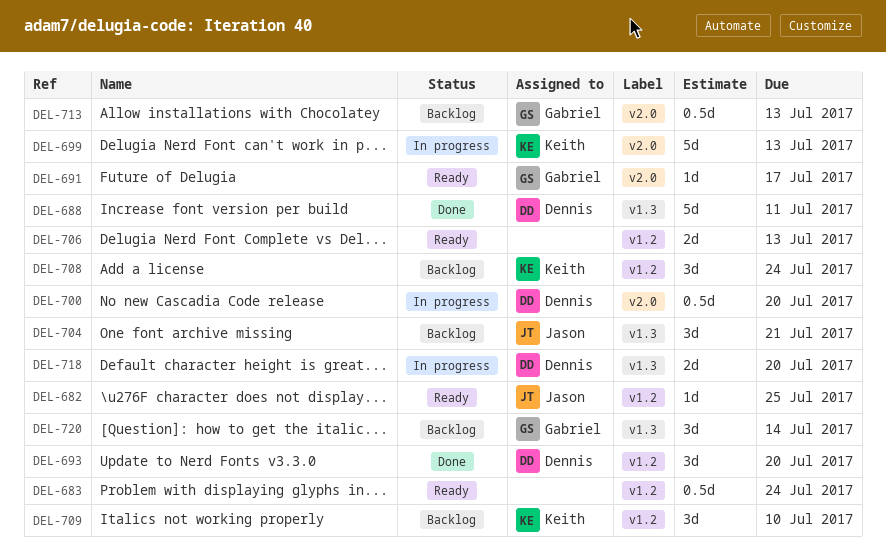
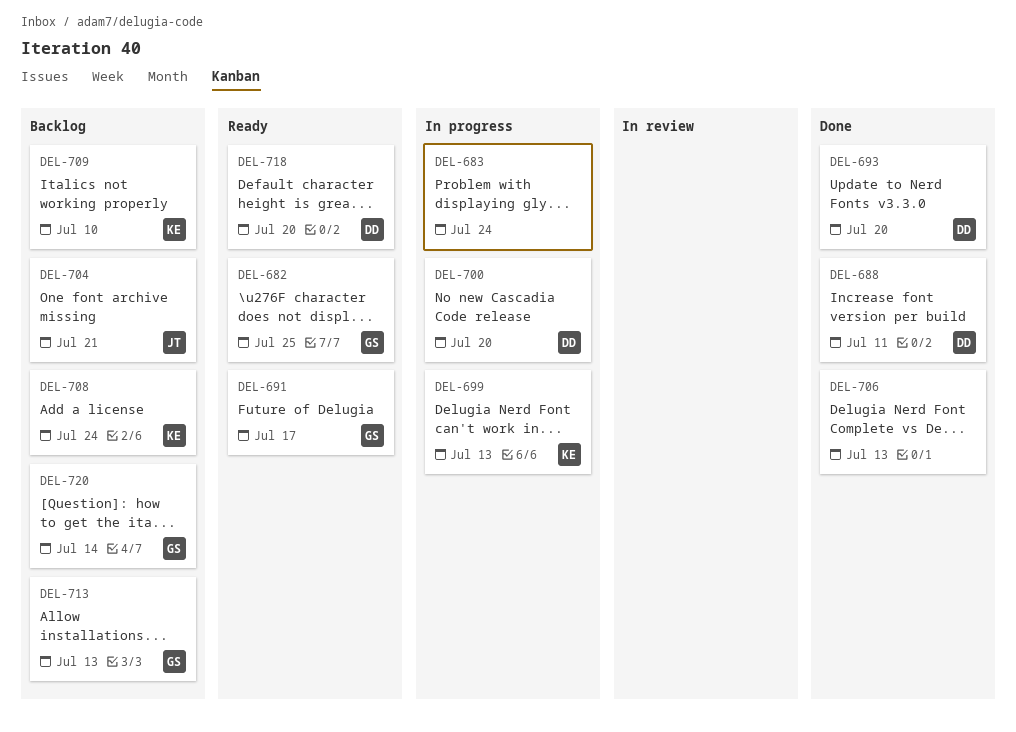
DEL-682, owner: Jason -> Gabriel
DEL-683, status: Ready -> In progress
DEL-706, status: Ready -> Done
DEL-718, status: In progress -> Ready

